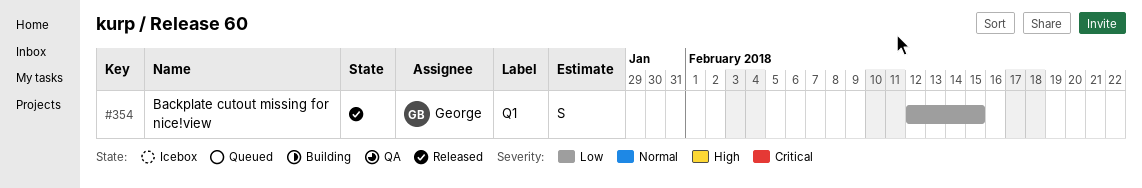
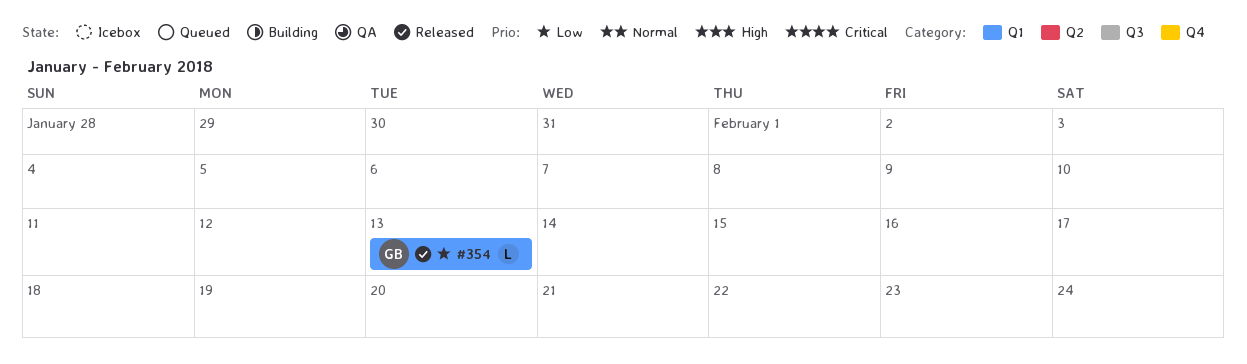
#354, estimate: S -> L
#354, start: Feb 12 -> Feb 13
#354, due: Feb 15 -> Feb 13

